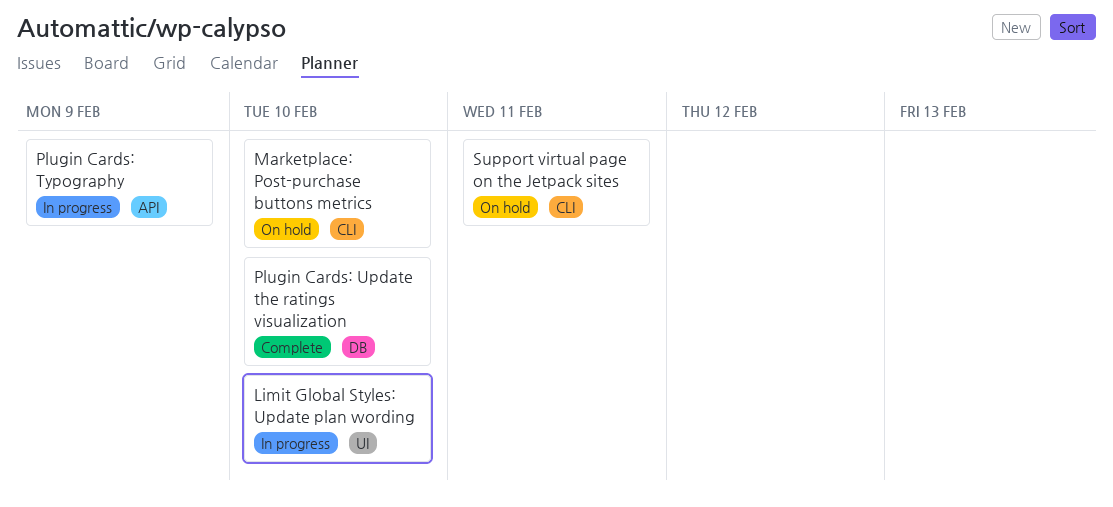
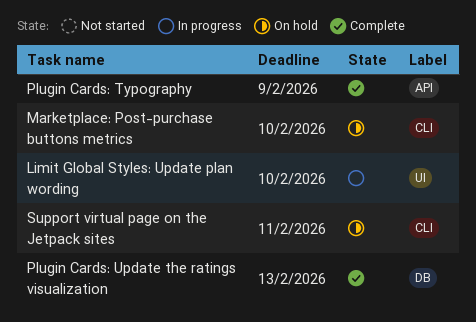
Plugin Cards: Typography, status: In progress -> Complete
Plugin Cards: Update the ratings visualization, due: Feb 10 -> Feb 13

